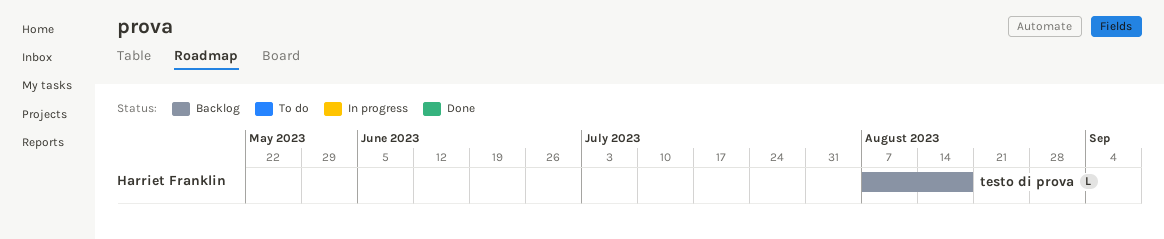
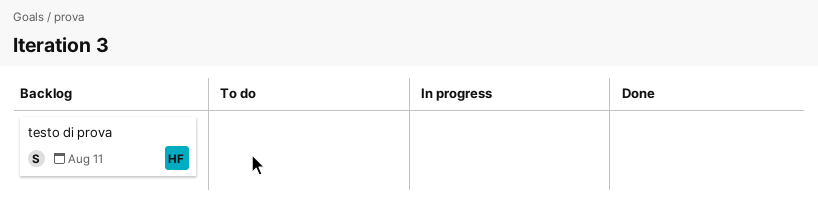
testo di prova, estimate: L -> S
testo di prova, due: Aug 18 -> Aug 11

